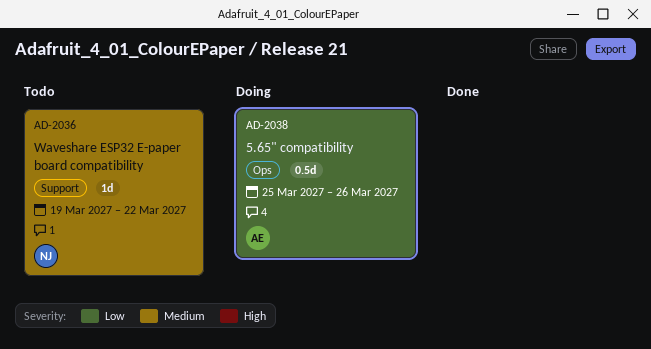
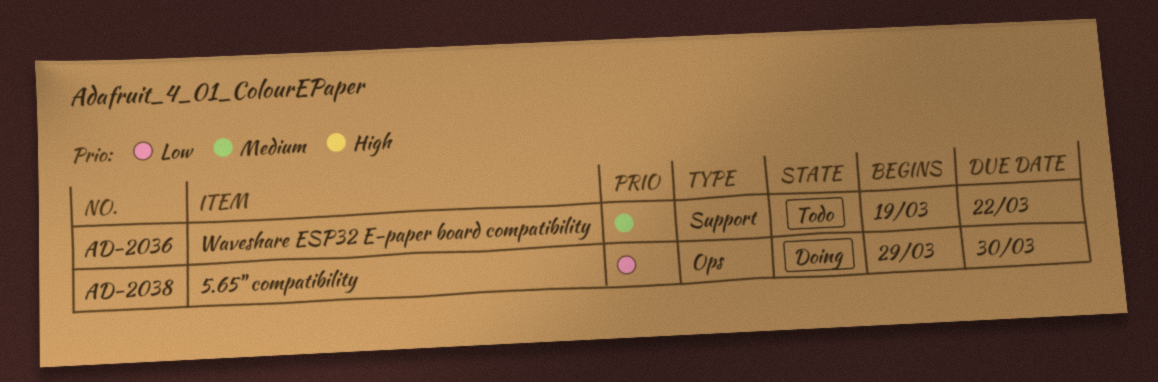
AD-2038, start: Mar 25 -> Mar 29
AD-2038, due: Mar 26 -> Mar 30

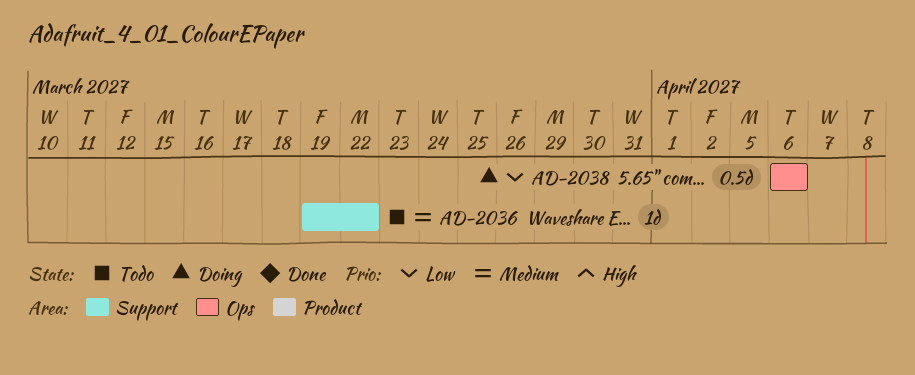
AD-2038, start: Mar 29 -> Apr 6
AD-2038, due: Mar 30 -> Apr 6

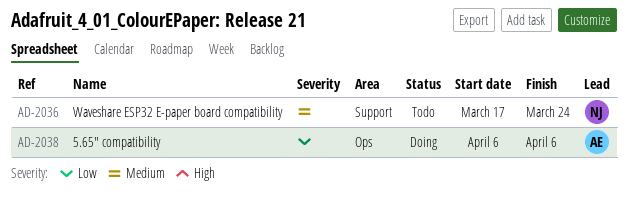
AD-2036, start: Mar 19 -> Mar 17
AD-2036, due: Mar 22 -> Mar 24

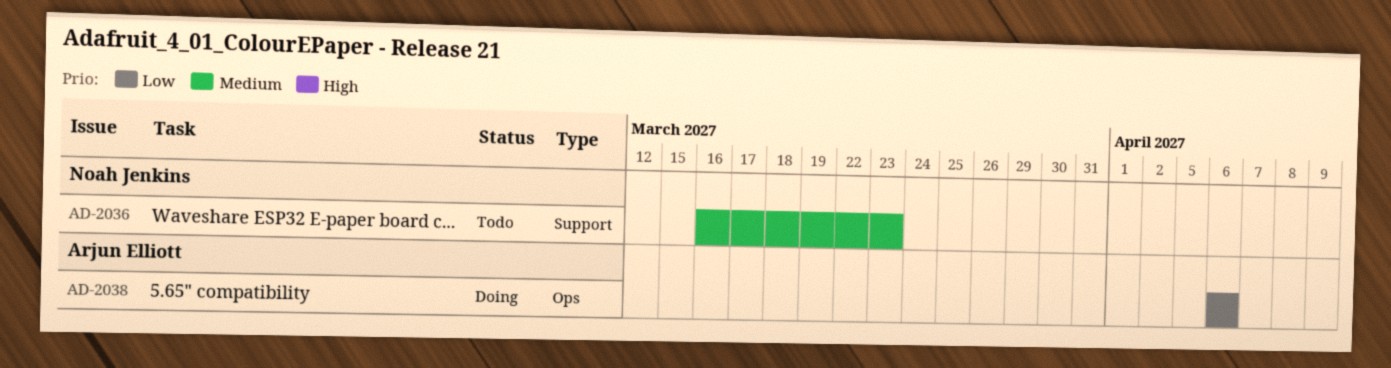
AD-2036, start: Mar 17 -> Mar 16
AD-2036, due: Mar 24 -> Mar 23

